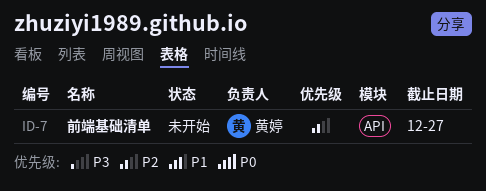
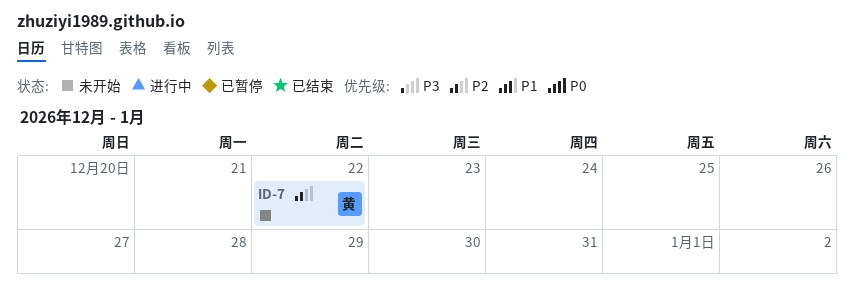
ID-7, due: Dec 27 -> Dec 22

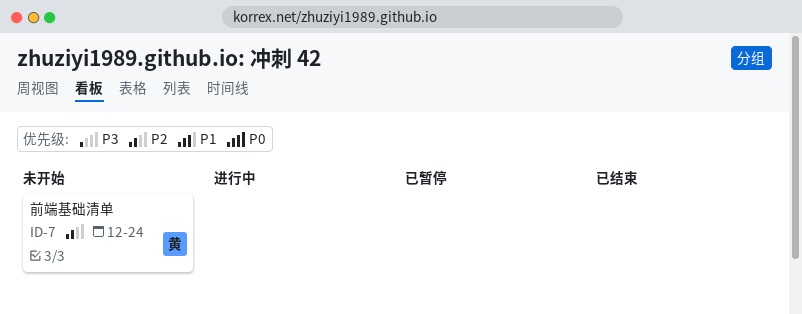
ID-7, due: Dec 22 -> Dec 24

